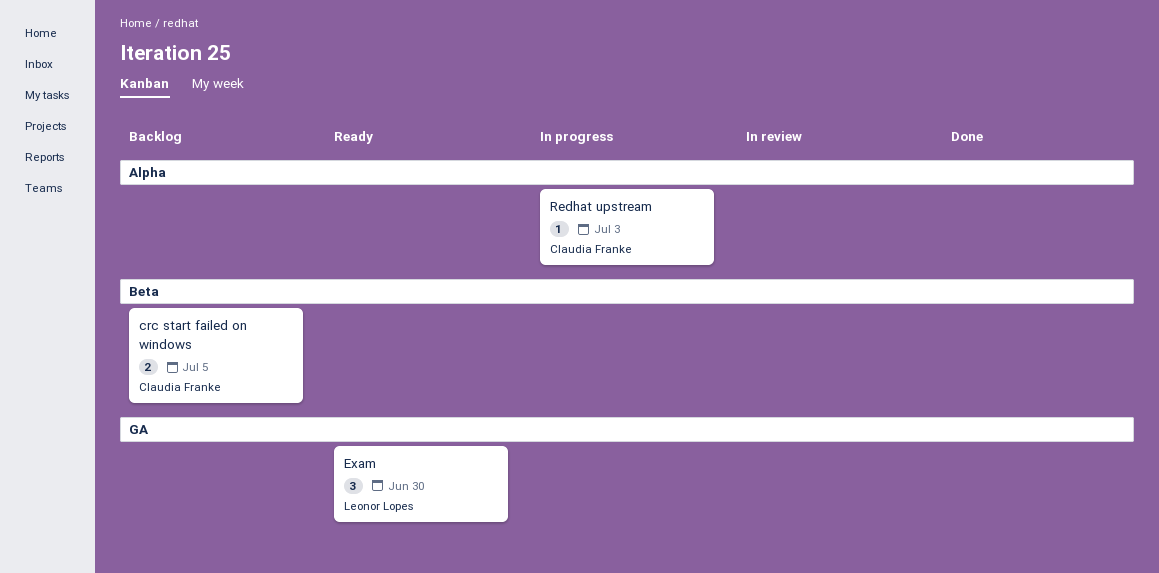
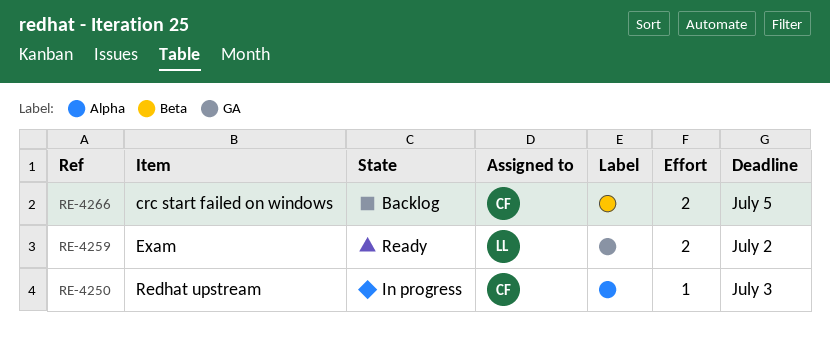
Exam, estimate: 3 -> 2
Exam, due: Jun 30 -> Jul 2

